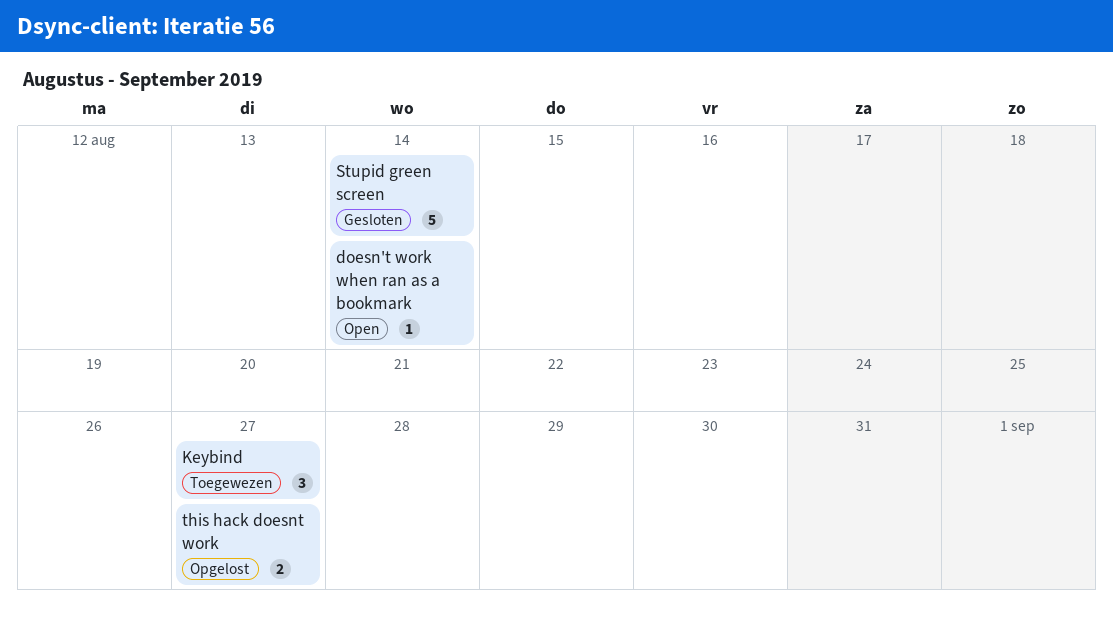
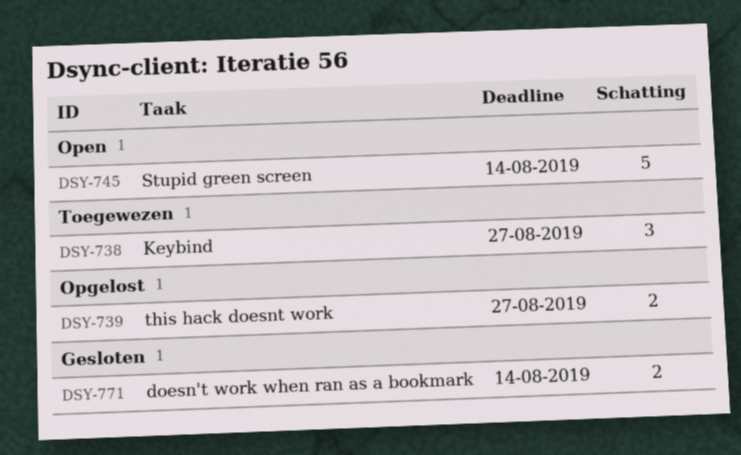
doesn't work when ran as a bookmark, status: Open -> Gesloten
doesn't work when ran as a bookmark, estimate: 1 -> 2
Stupid green screen, status: Gesloten -> Open

